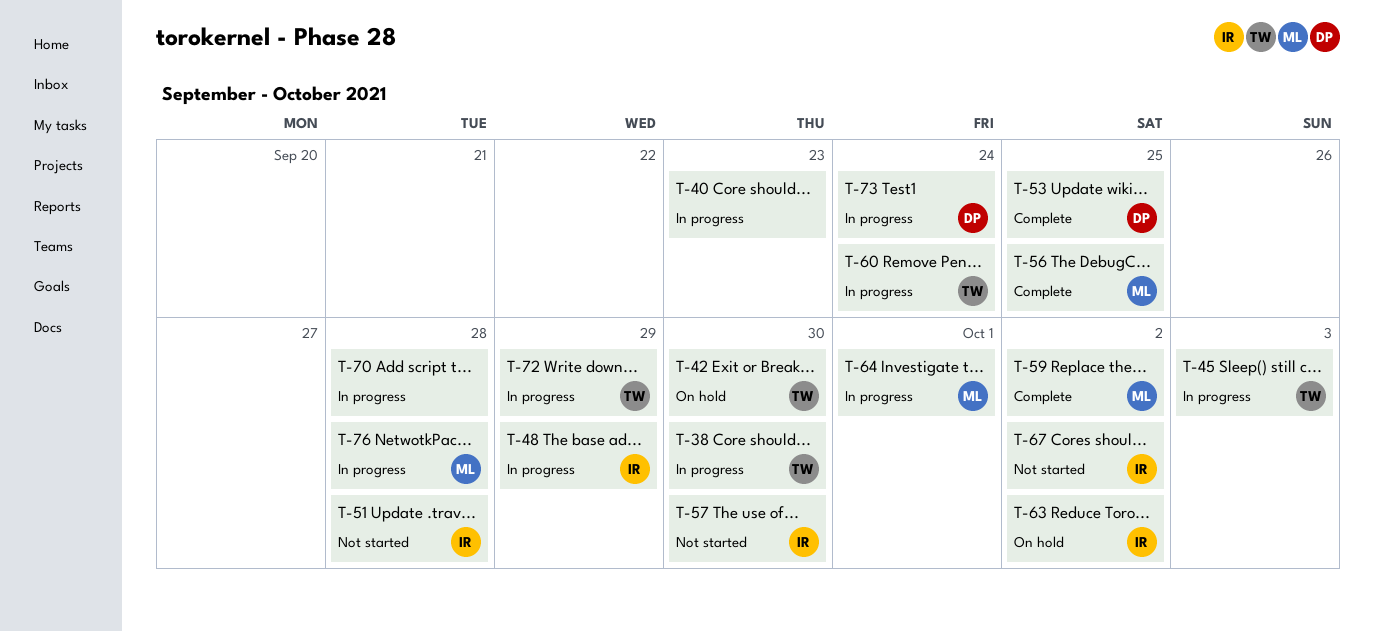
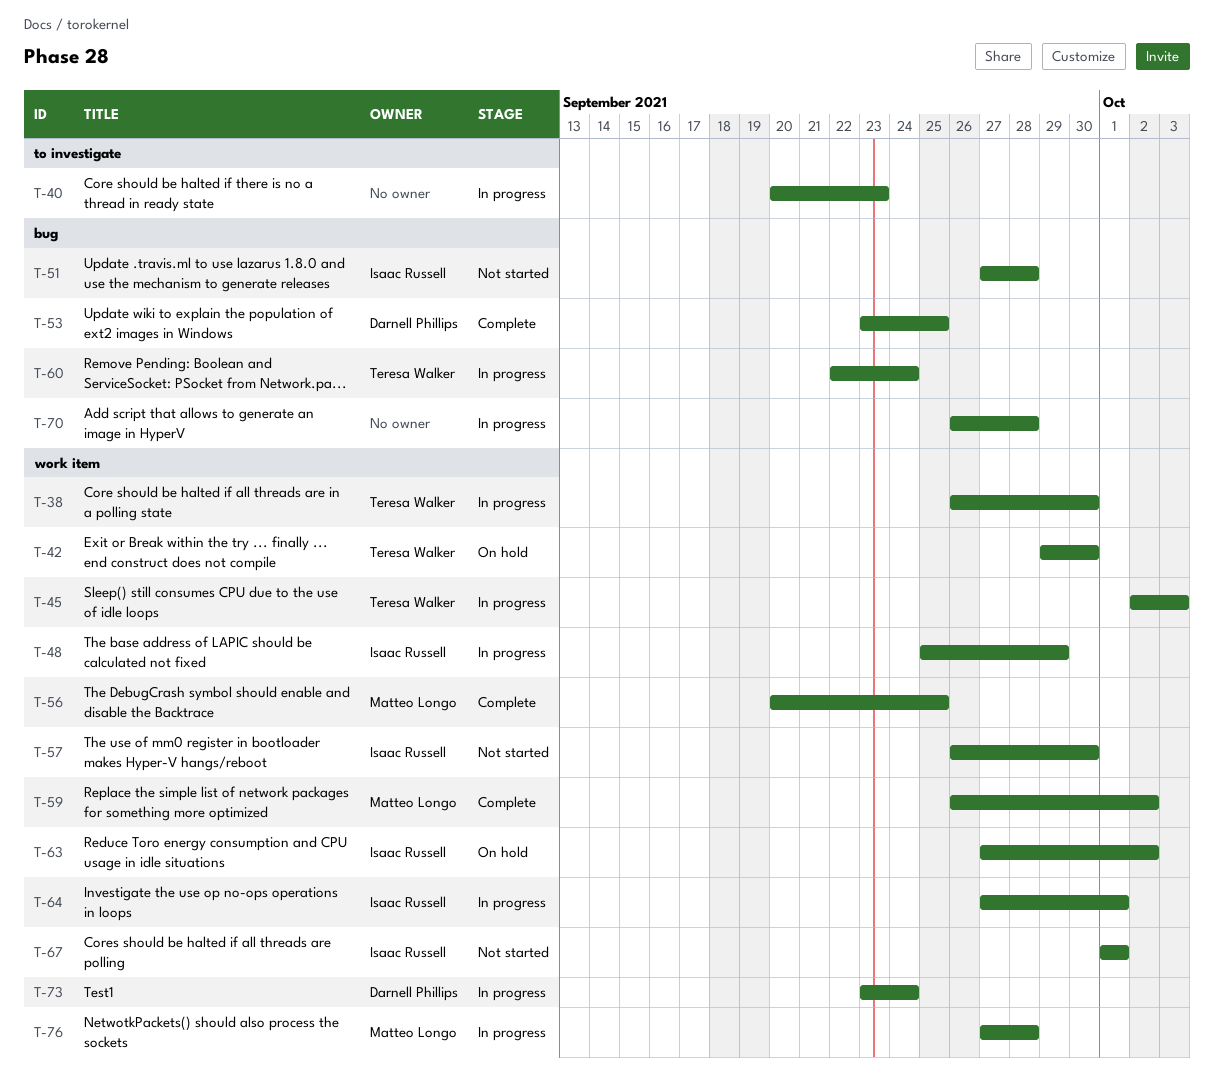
T-64, owner: Matteo Longo -> Isaac Russell
T-67, due: Oct 2 -> Oct 1
T-72: present -> none

